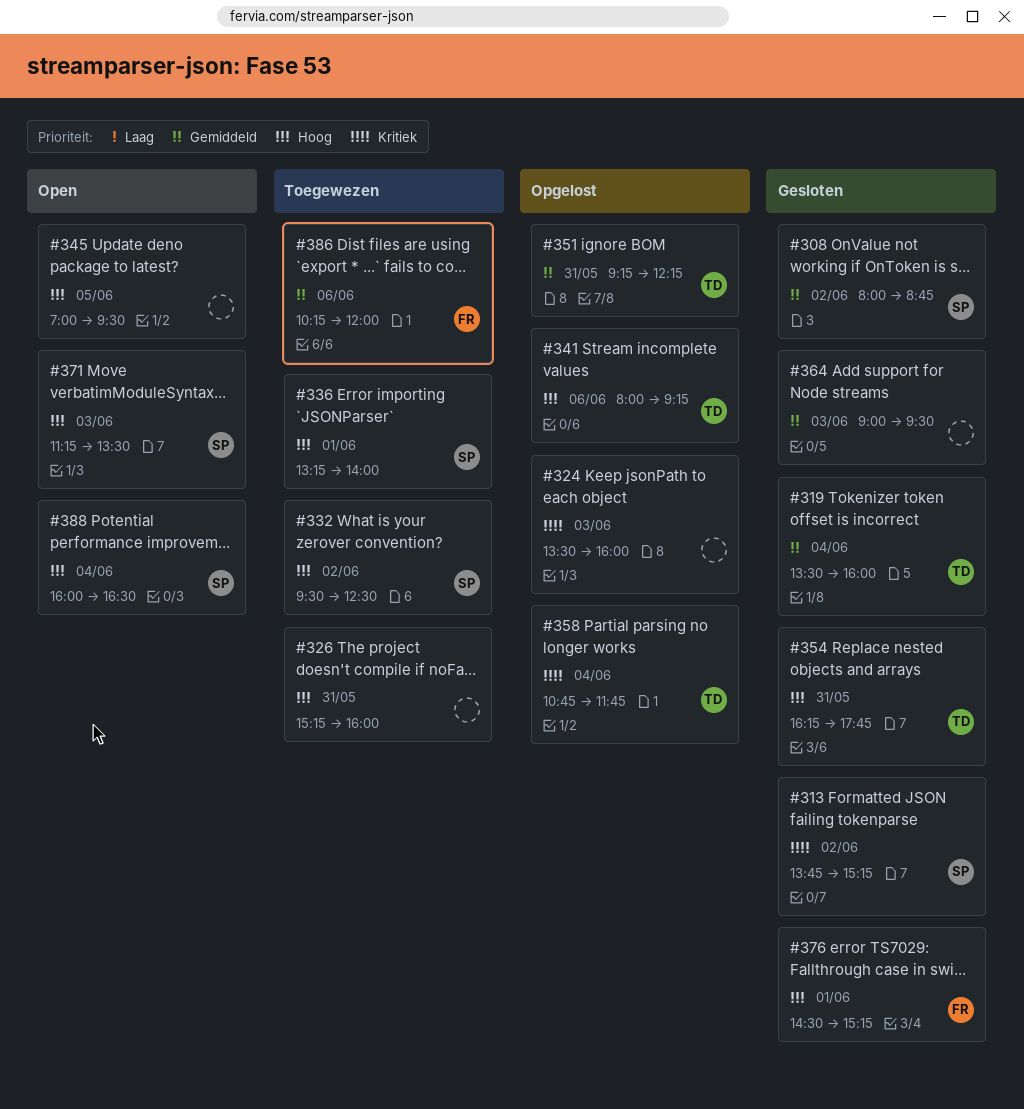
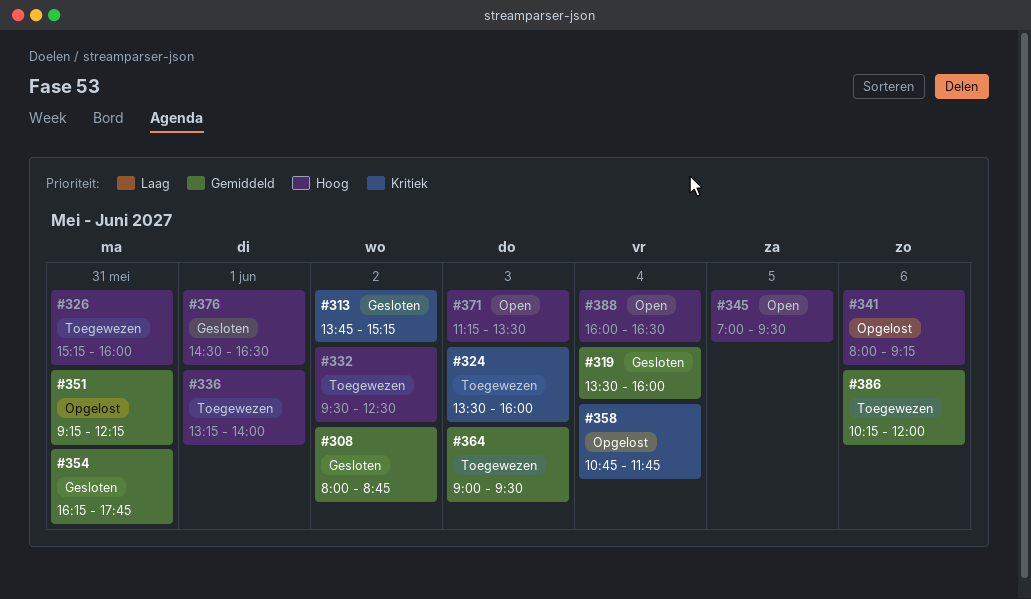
#324, status: Opgelost -> Toegewezen
#354, priority: Hoog -> Gemiddeld
#364, status: Gesloten -> Toegewezen
#376, ends: 15:15 -> 16:30

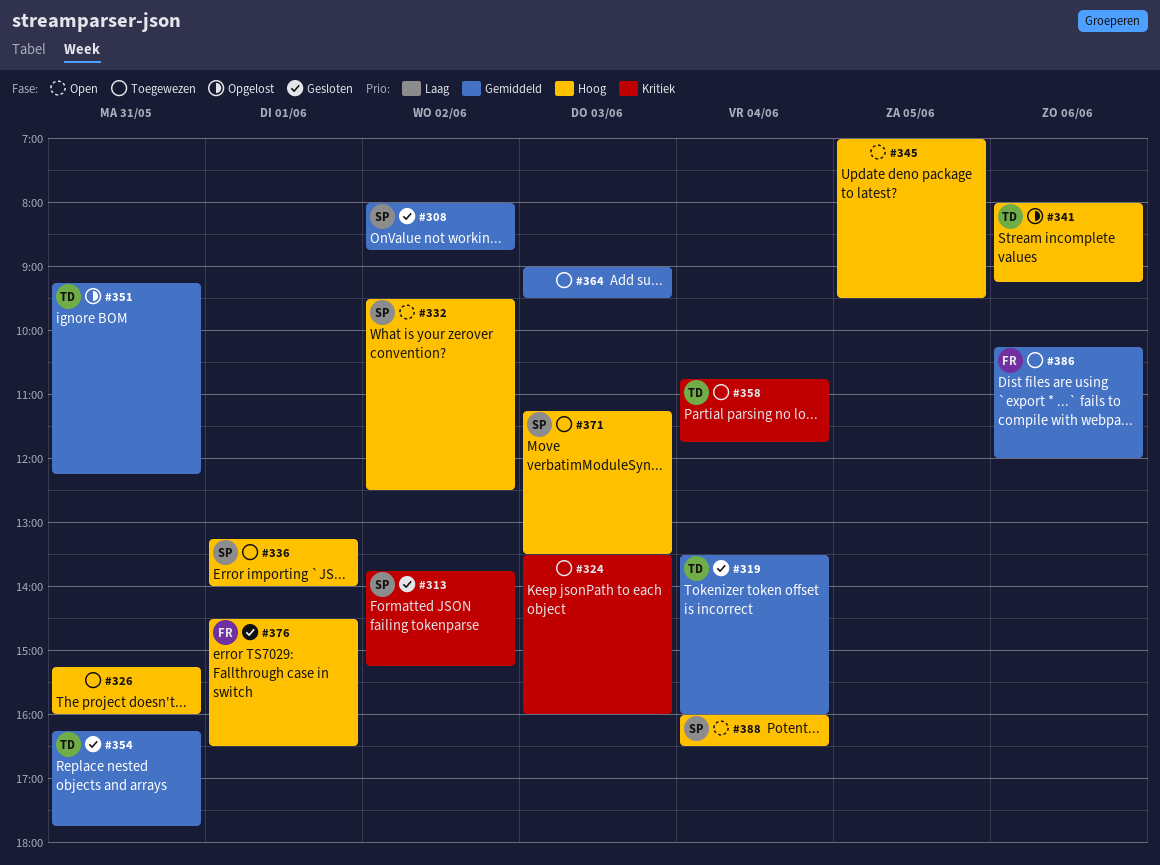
#332, status: Toegewezen -> Open
#358, status: Opgelost -> Toegewezen
#371, status: Open -> Toegewezen

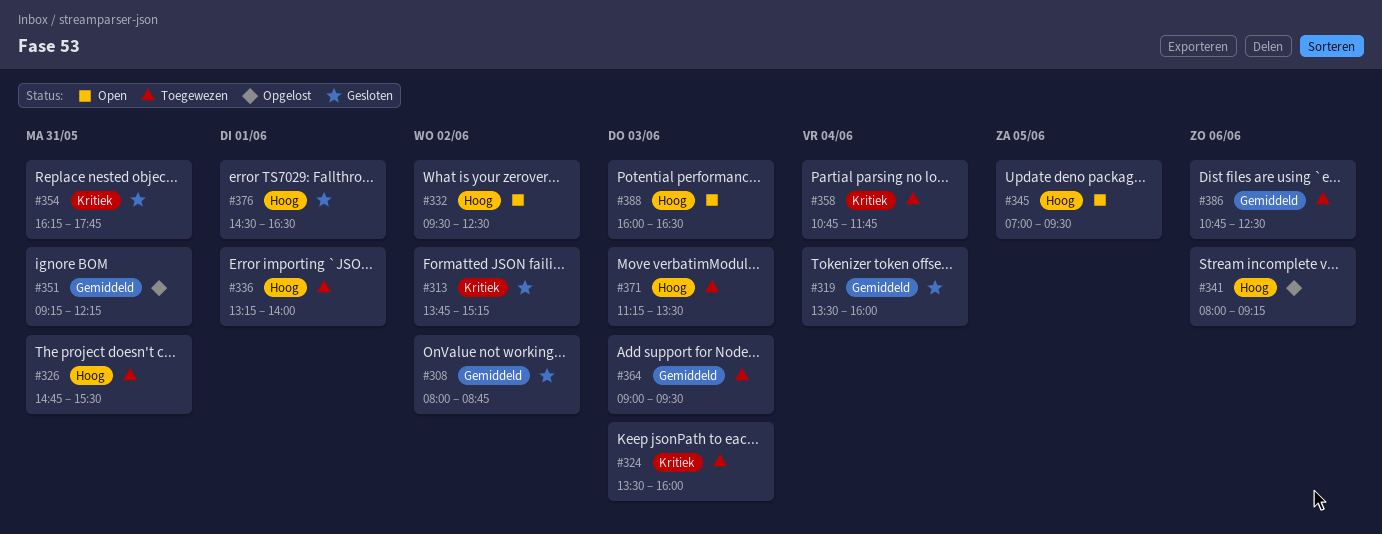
#326, begins: 15:15 -> 14:45
#326, ends: 16:00 -> 15:30
#354, priority: Gemiddeld -> Kritiek
#386, begins: 10:15 -> 10:45
#386, ends: 12:00 -> 12:30
#388, day: Jun 4 -> Jun 3

